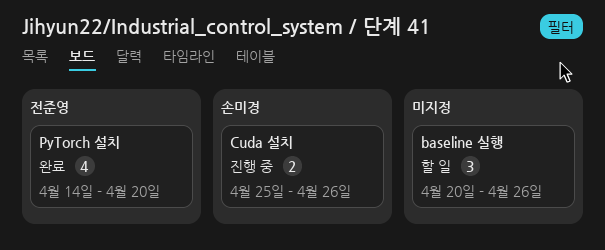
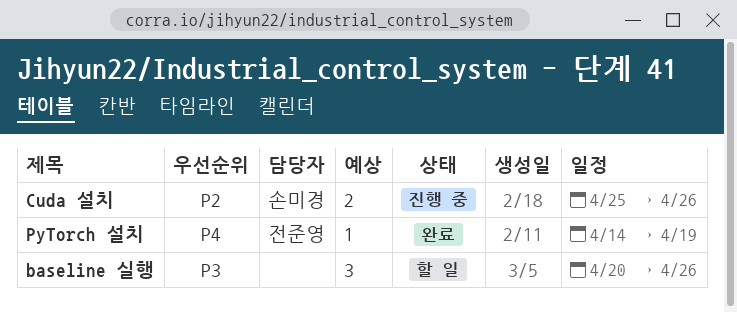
PyTorch 설치, estimate: 4 -> 1
PyTorch 설치, due: Apr 20 -> Apr 19

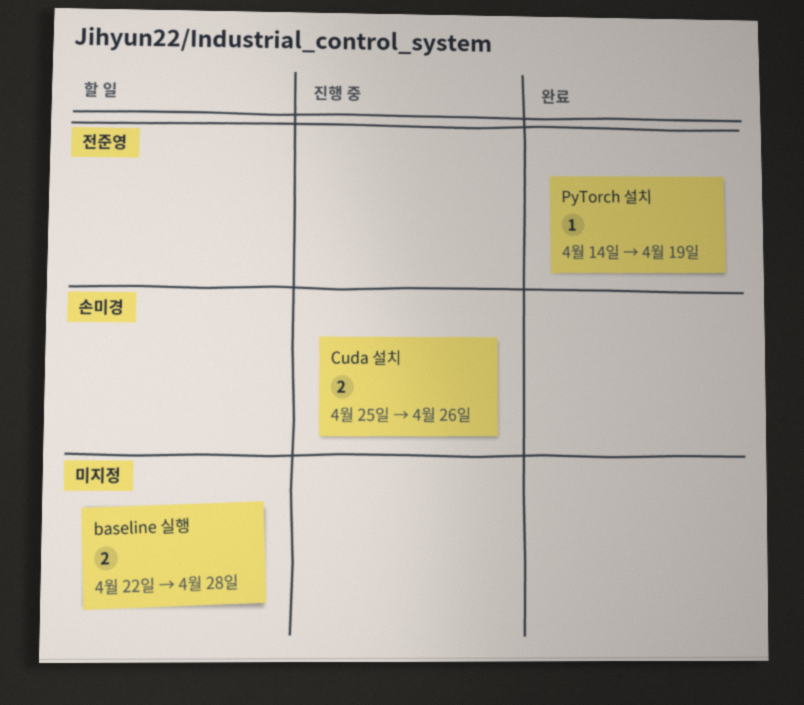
baseline 실행, estimate: 3 -> 2
baseline 실행, start: Apr 20 -> Apr 22
baseline 실행, due: Apr 26 -> Apr 28

